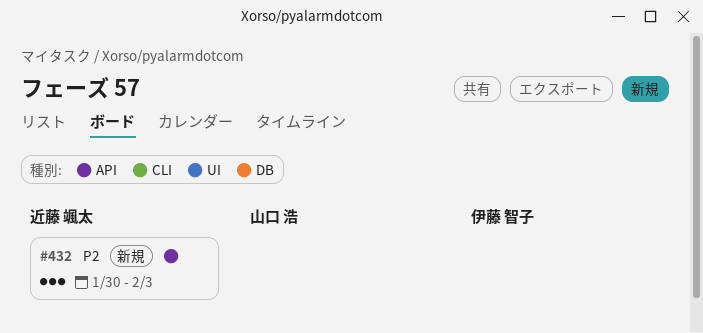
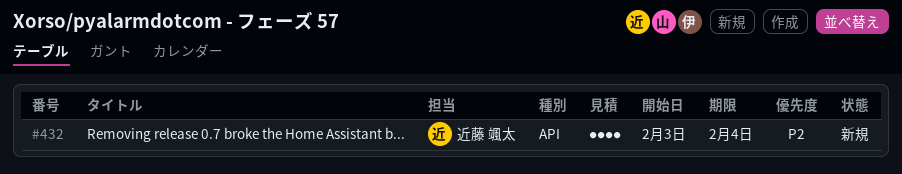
#432, estimate: 3 -> 4
#432, start: Jan 30 -> Feb 3
#432, due: Feb 3 -> Feb 4

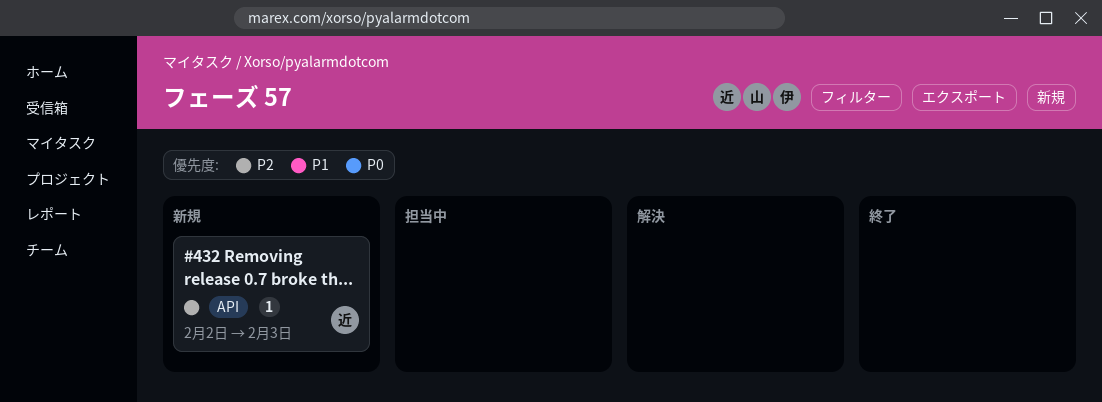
#432, estimate: 4 -> 1
#432, start: Feb 3 -> Feb 2
#432, due: Feb 4 -> Feb 3

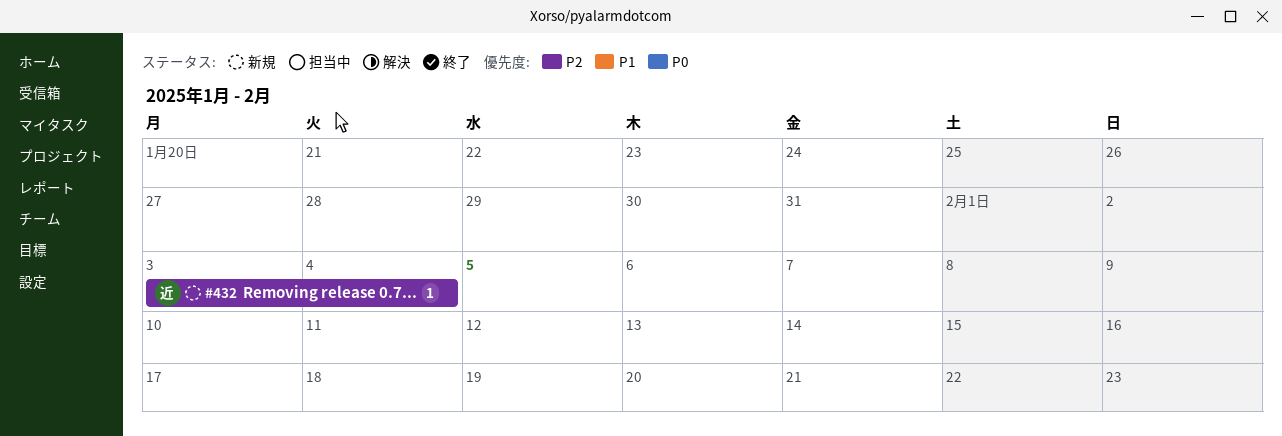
#432, start: Feb 2 -> Feb 3
#432, due: Feb 3 -> Feb 4

